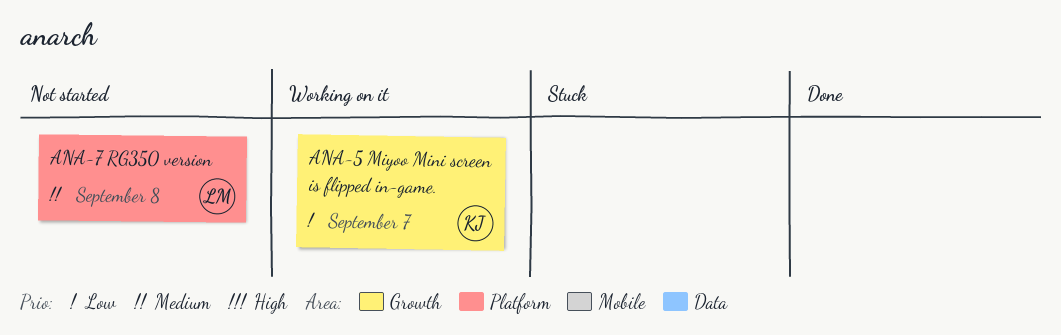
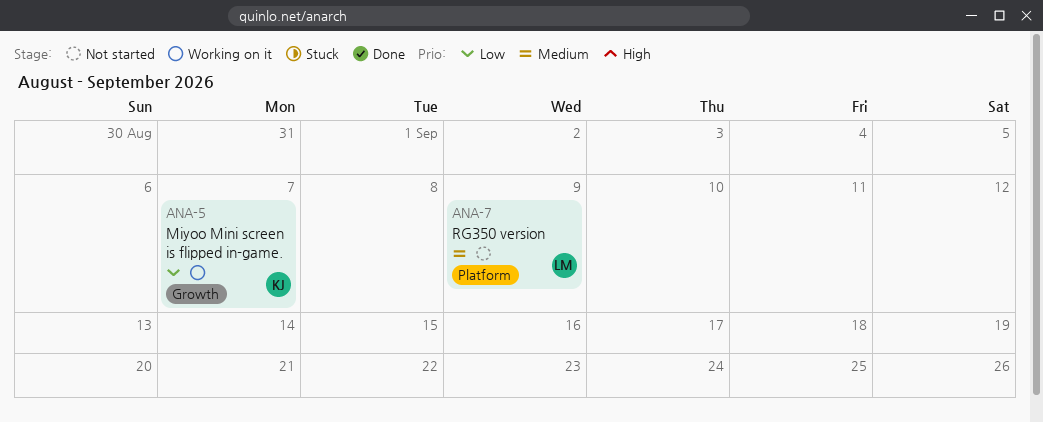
ANA-7, due: Sep 8 -> Sep 9

